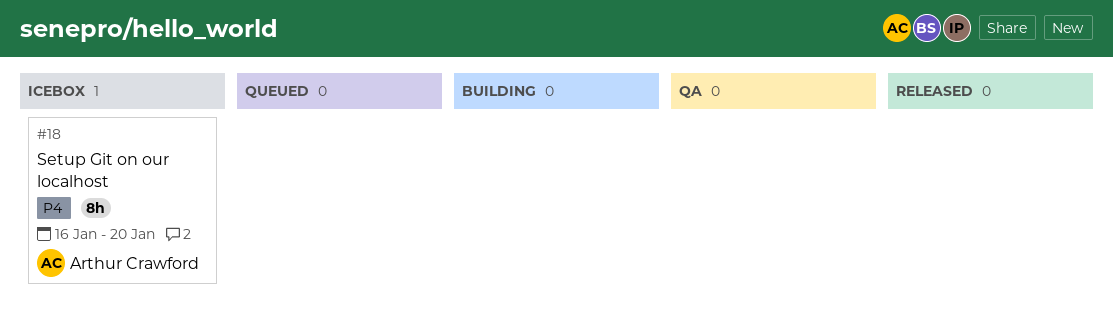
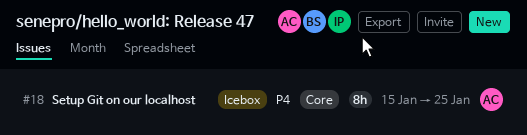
#18, start: Jan 16 -> Jan 15
#18, due: Jan 20 -> Jan 25

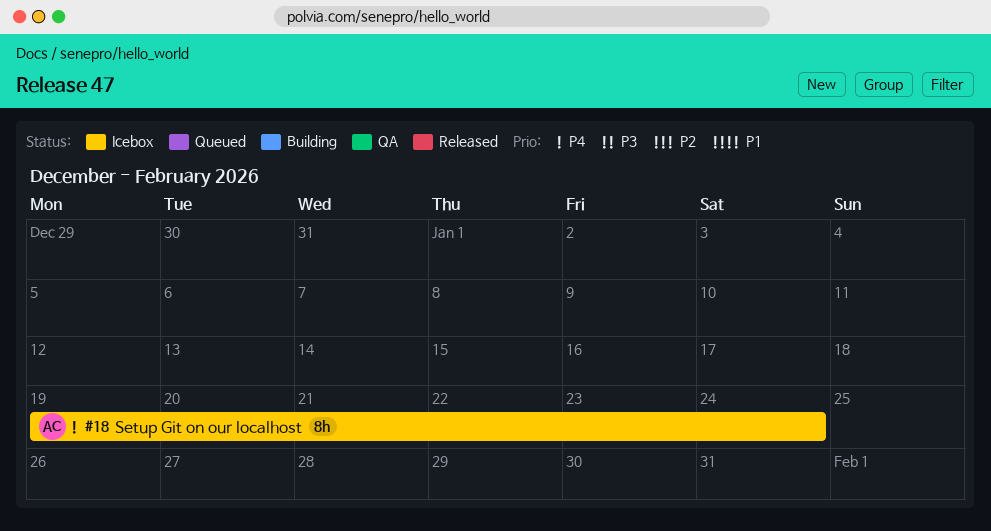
#18, start: Jan 15 -> Jan 19
#18, due: Jan 25 -> Jan 24

